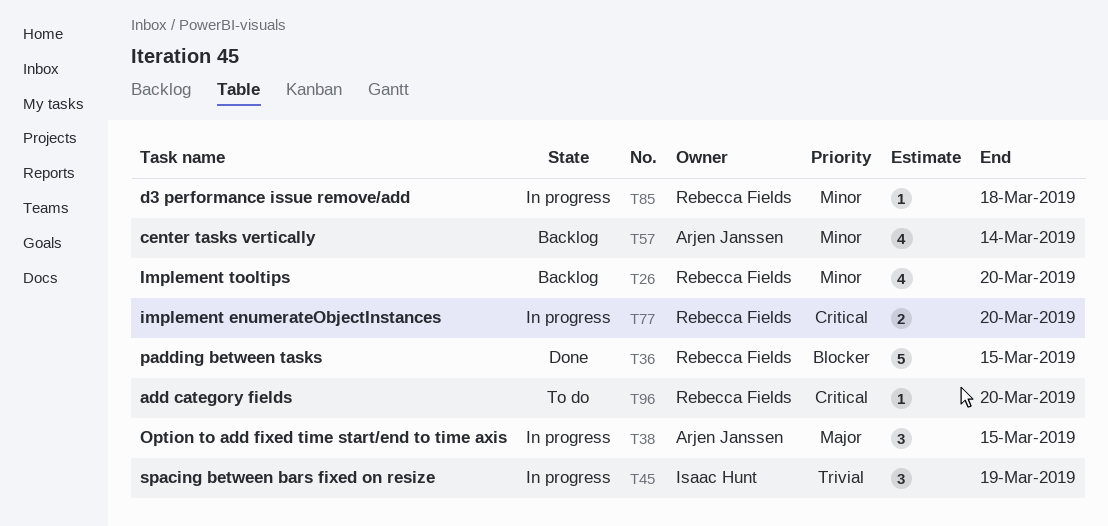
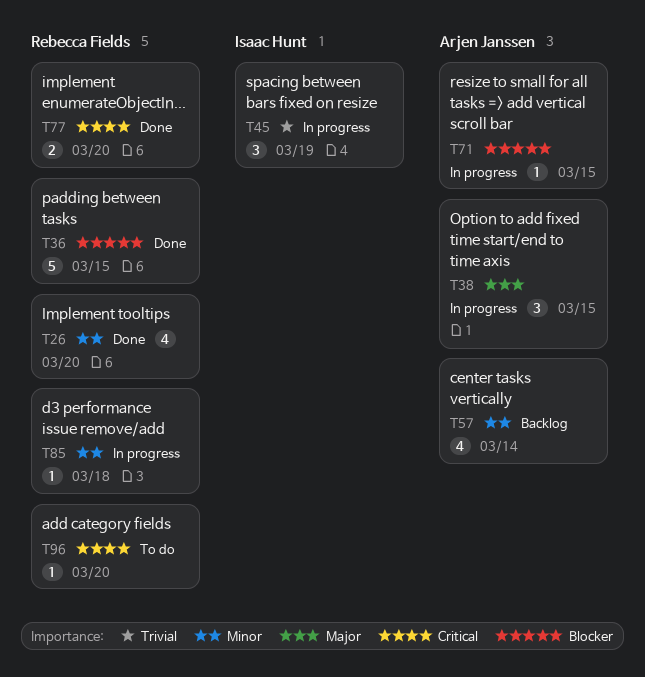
T26, status: Backlog -> Done
T71: none -> present
T77, status: In progress -> Done

